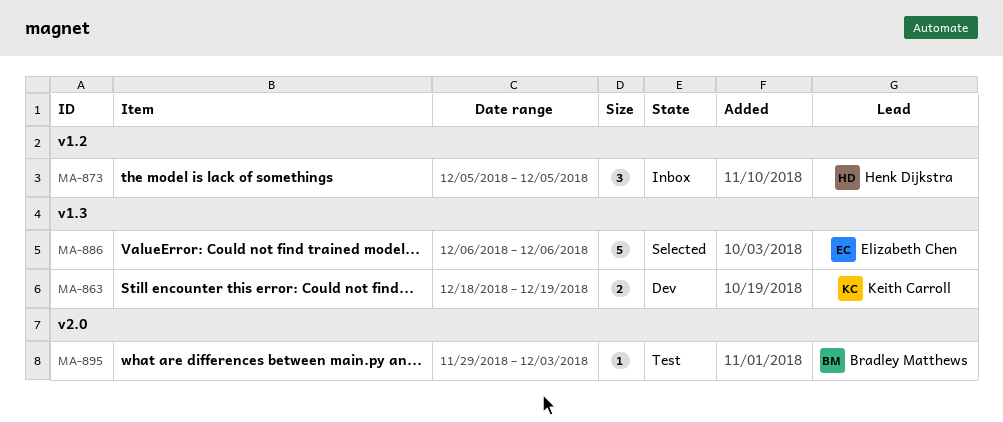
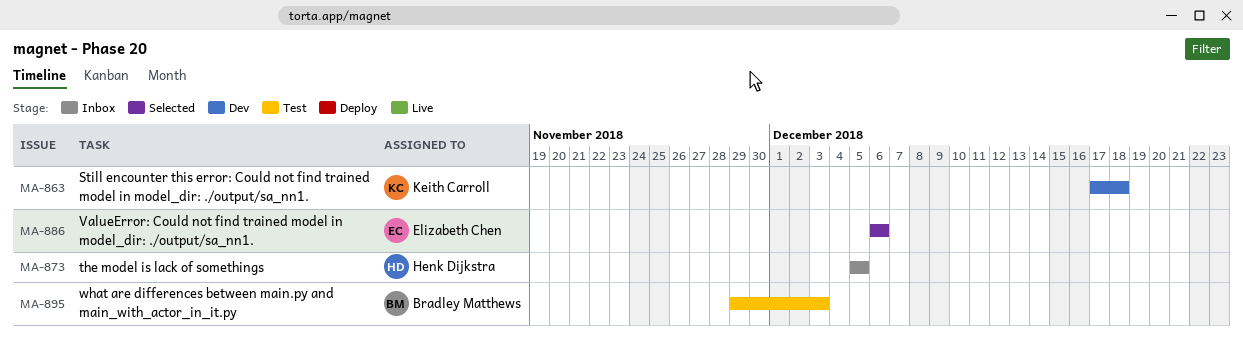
MA-863, start: Dec 18 -> Dec 17
MA-863, due: Dec 19 -> Dec 18

